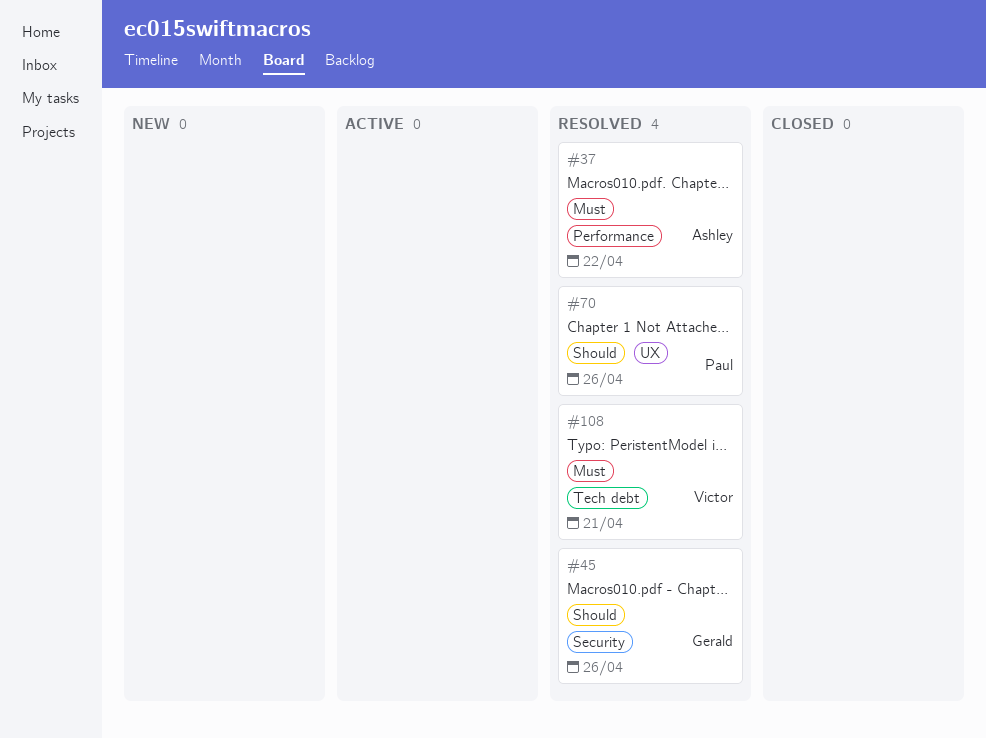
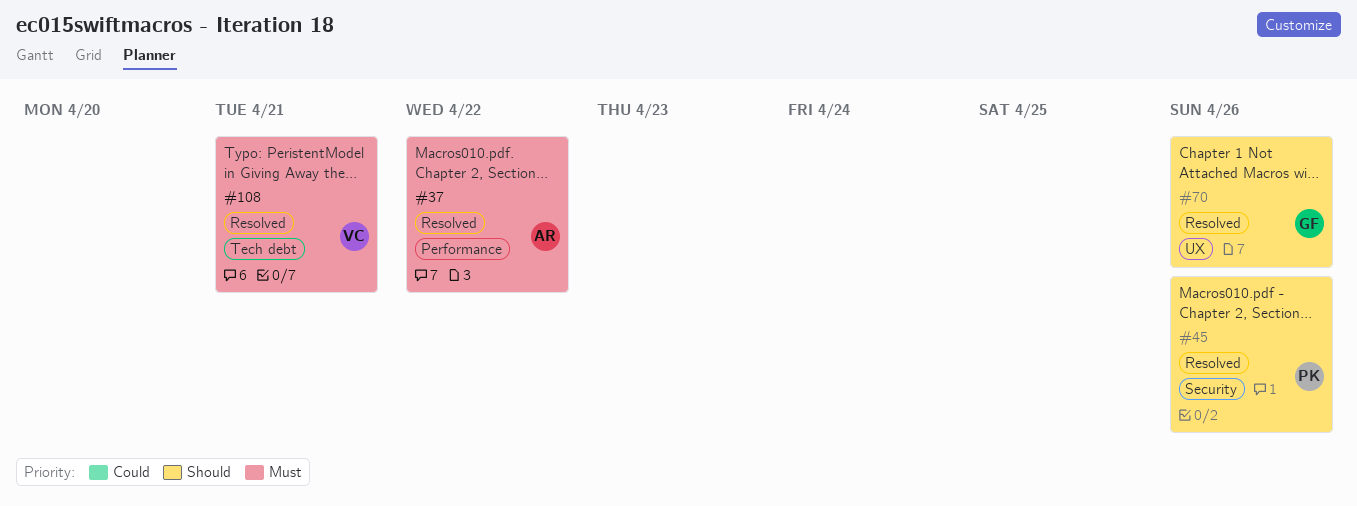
#45, owner: Gerald -> Paul
#70, owner: Paul -> Gerald

